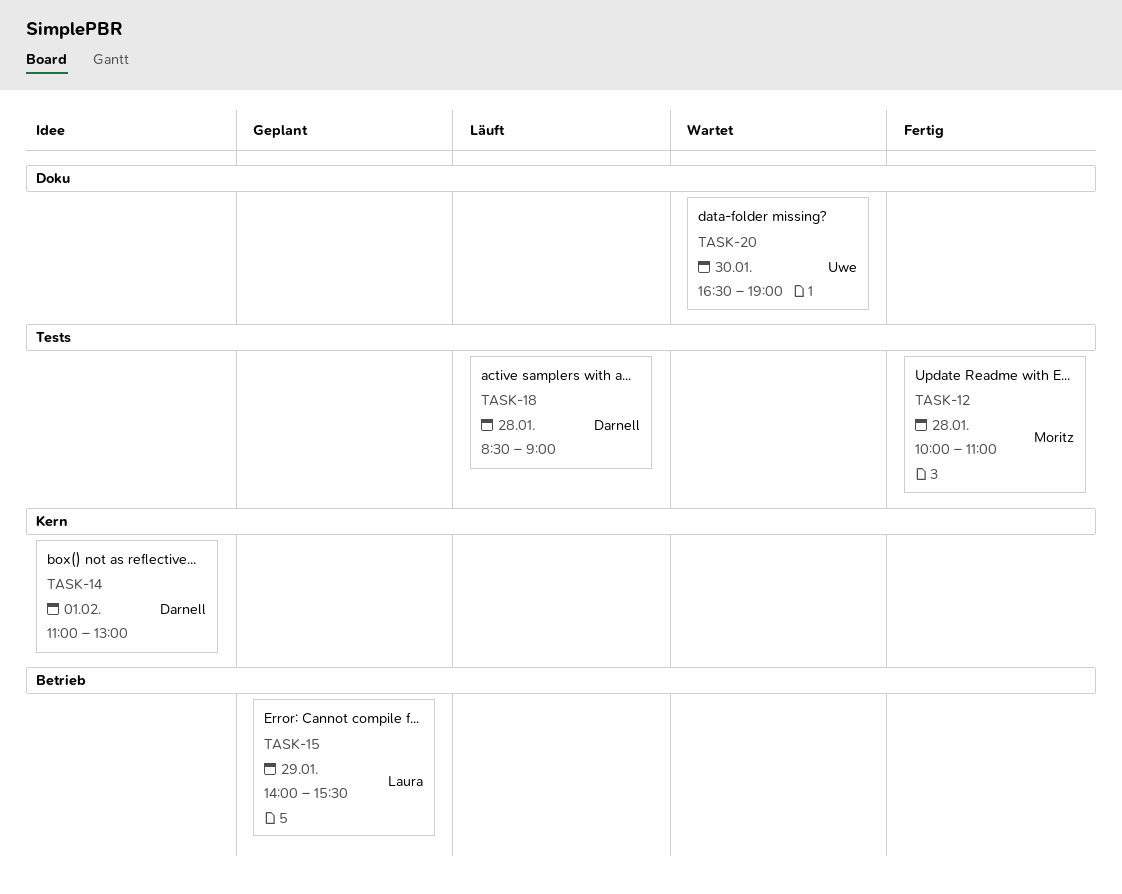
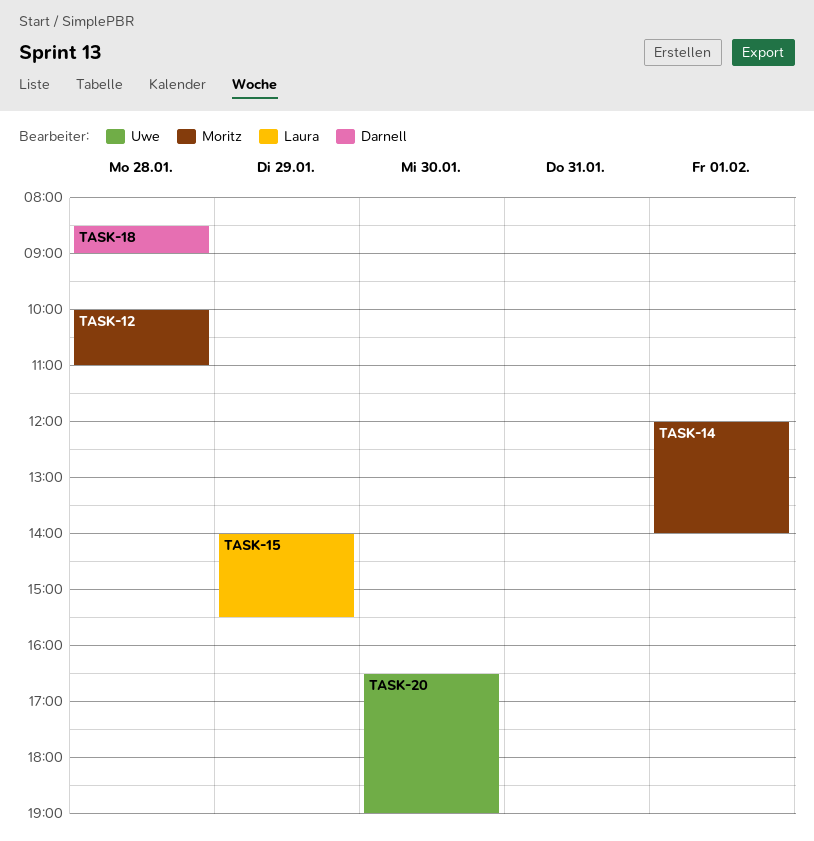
TASK-14, owner: Darnell -> Moritz
TASK-14, begins: 11:00 -> 12:00
TASK-14, ends: 13:00 -> 14:00

